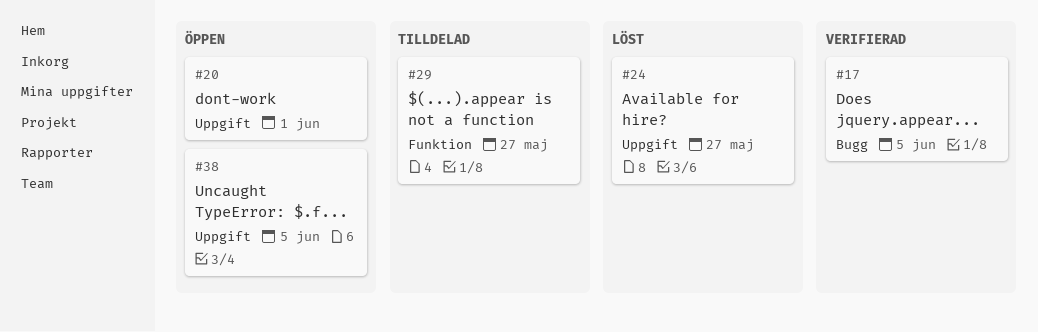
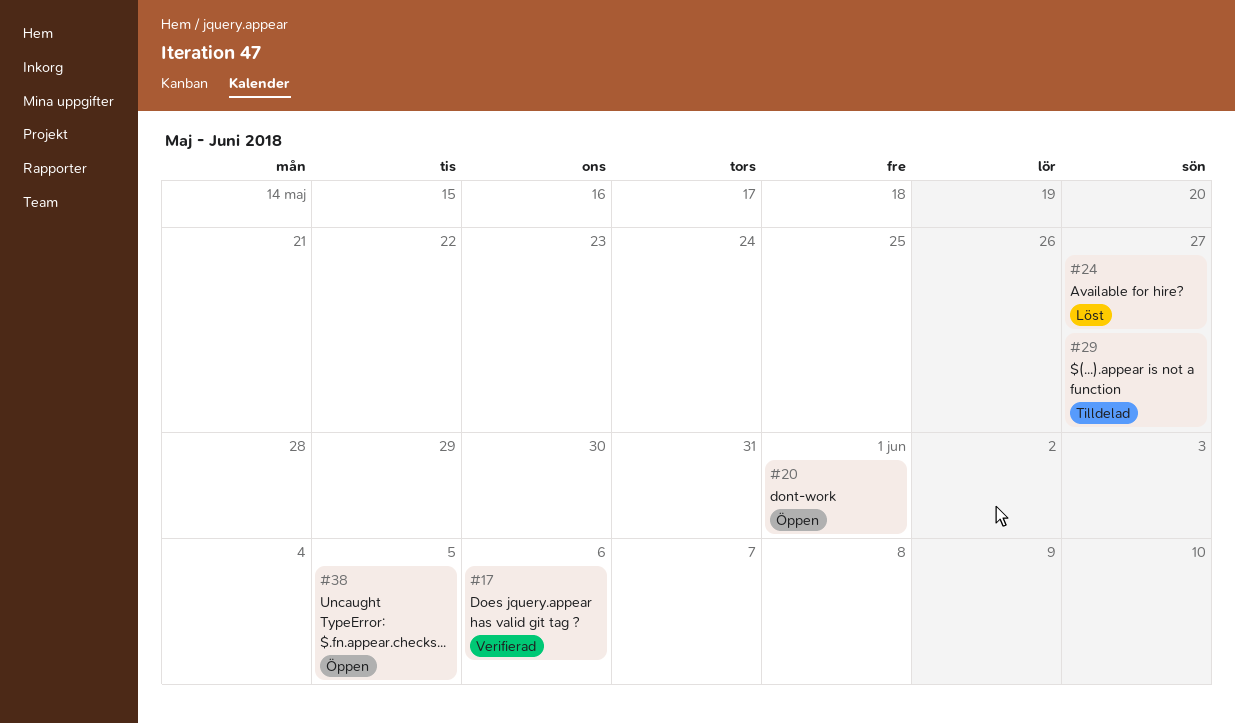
#17, due: Jun 5 -> Jun 6

